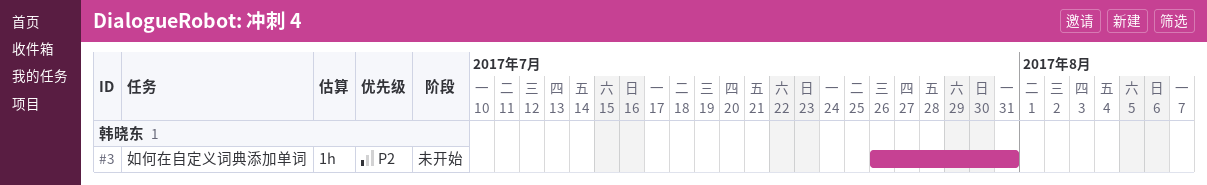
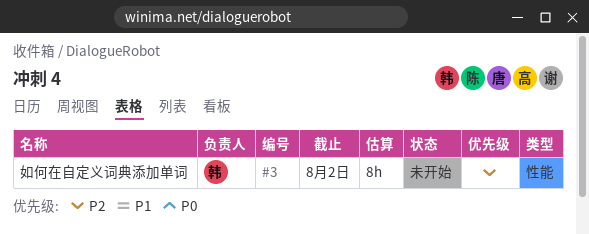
#3, estimate: 1h -> 8h
#3, due: Jul 31 -> Aug 2

